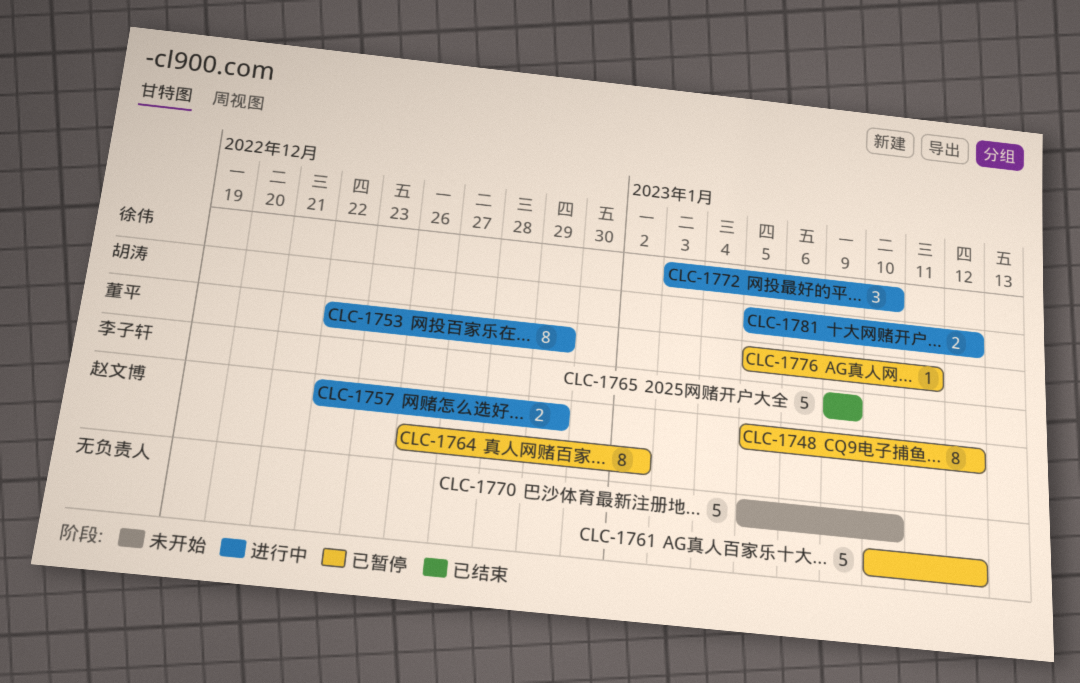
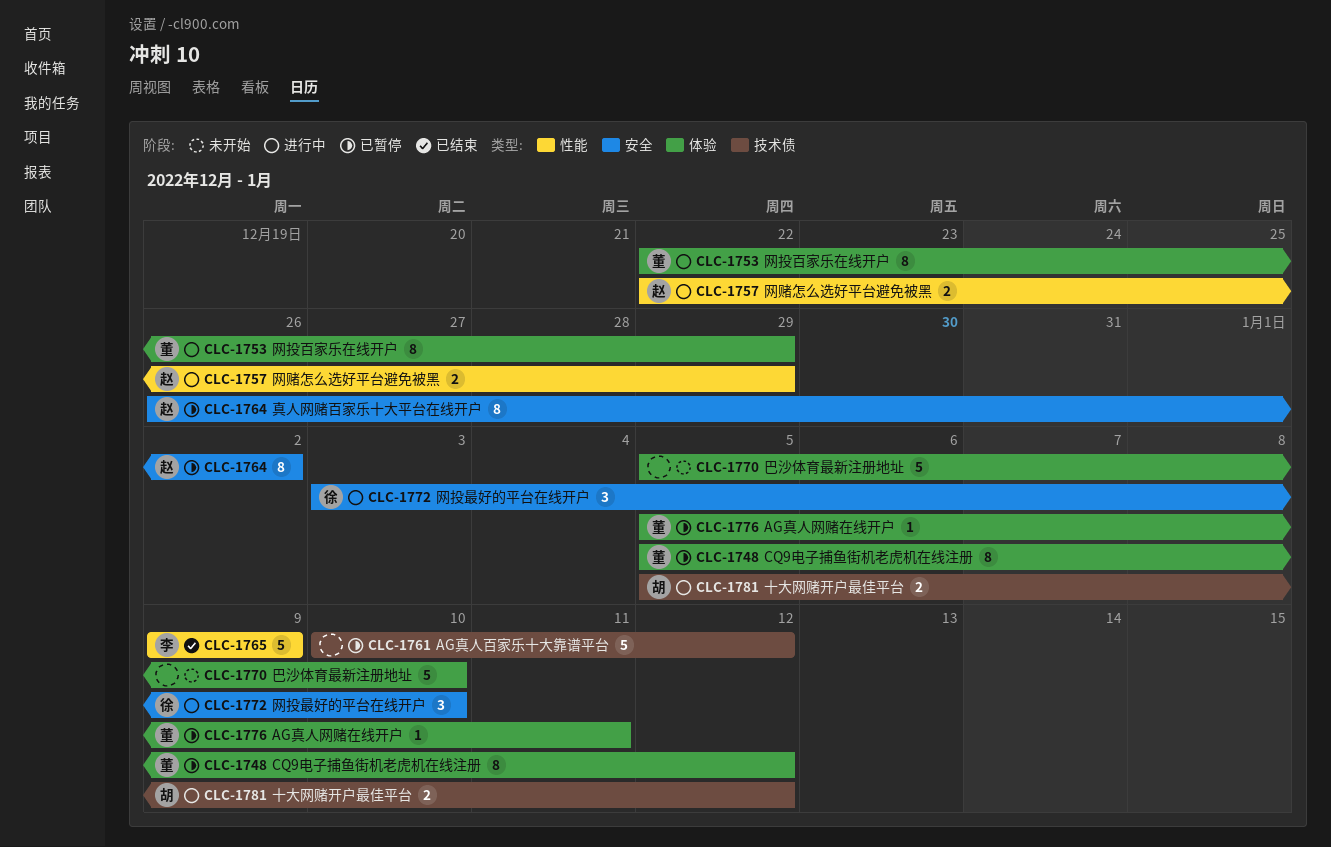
CLC-1748, owner: 赵文博 -> 董平

